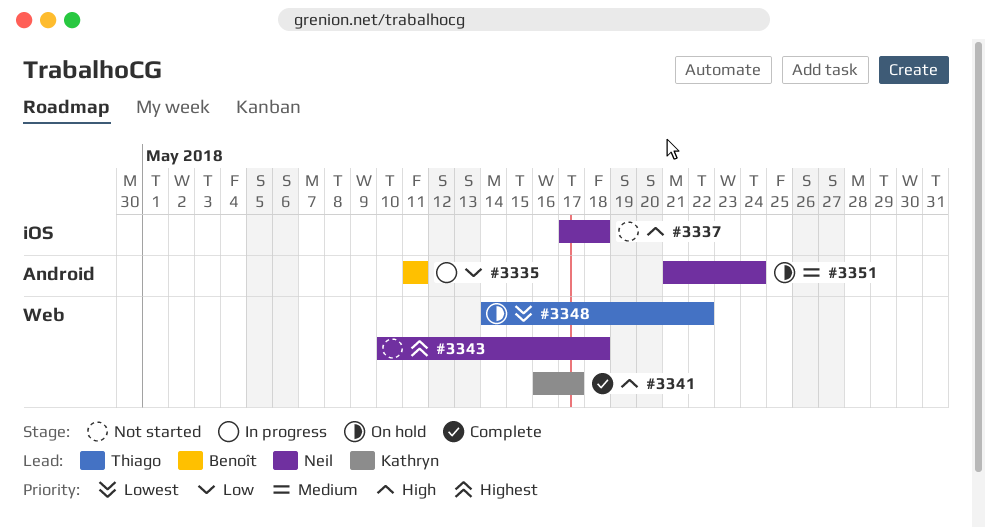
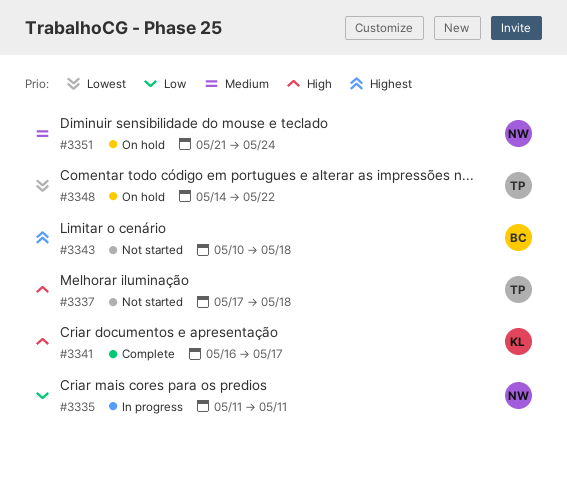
#3335, owner: Benoît -> Neil
#3337, owner: Neil -> Thiago
#3343, owner: Neil -> Benoît

